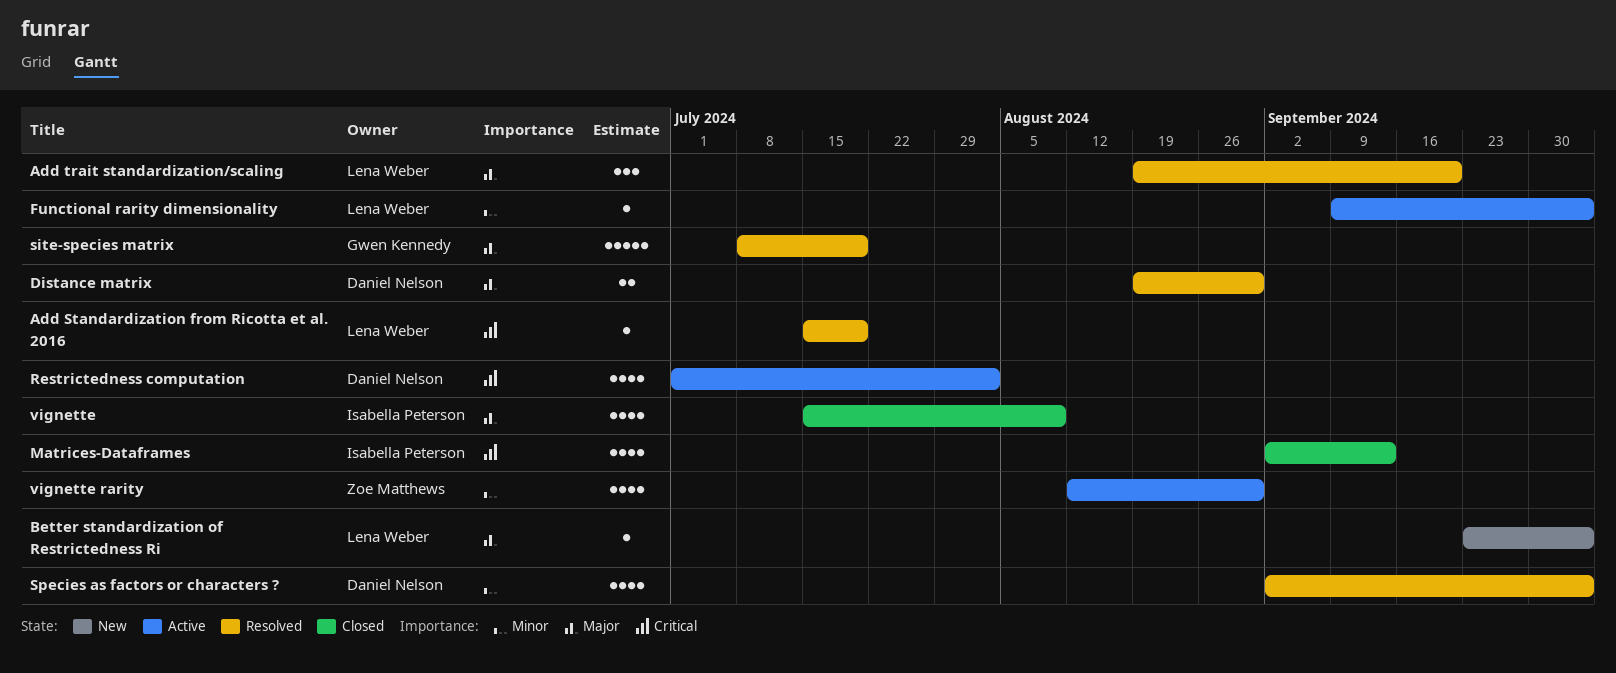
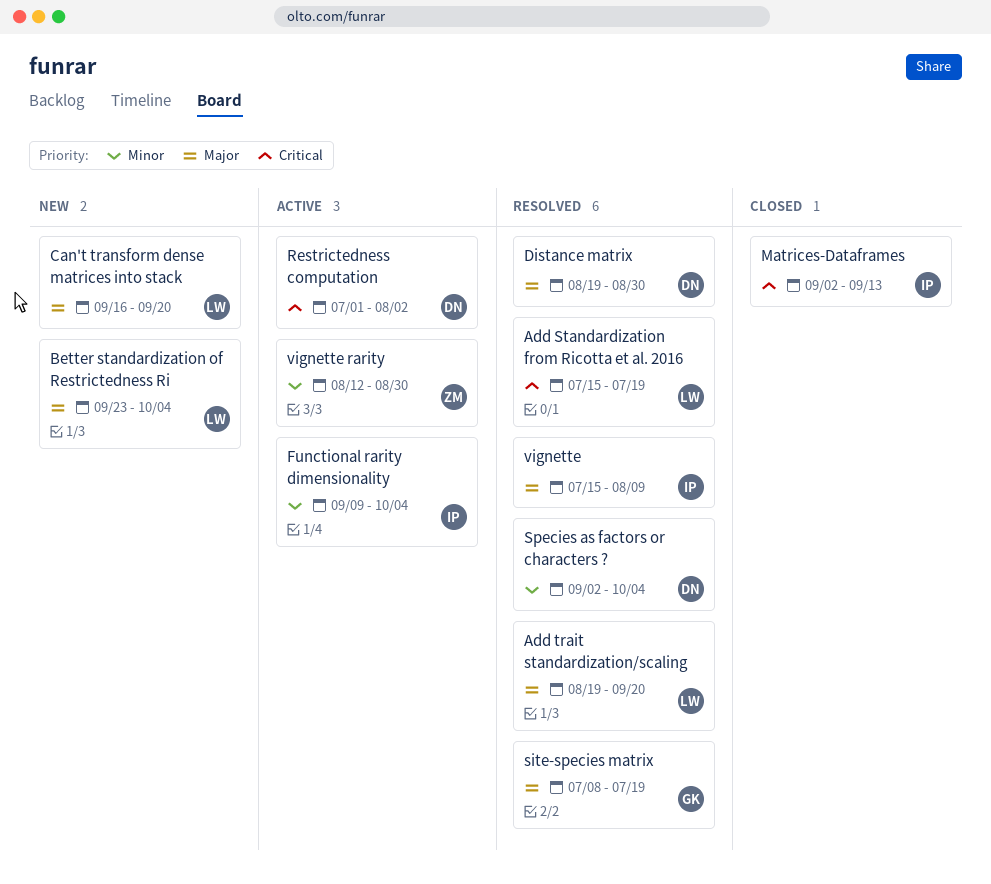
Can't transform dense matrices into stack: none -> present
Functional rarity dimensionality, owner: Lena Weber -> Isabella Peterson
vignette, status: Closed -> Resolved

